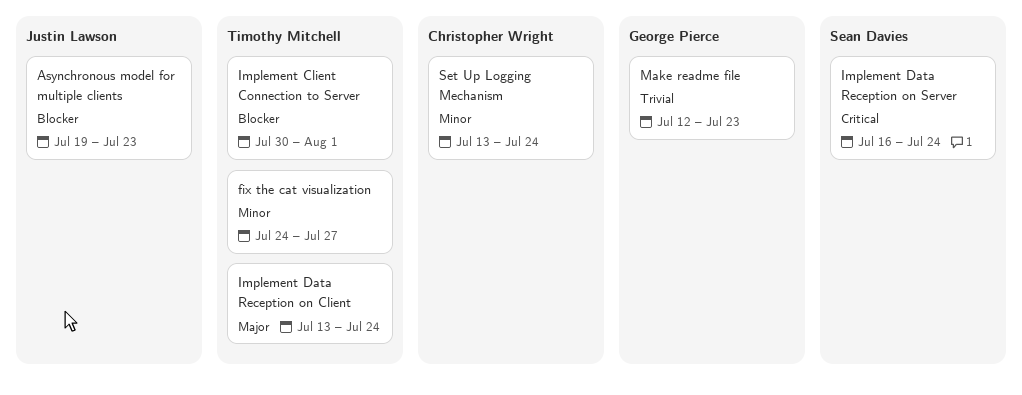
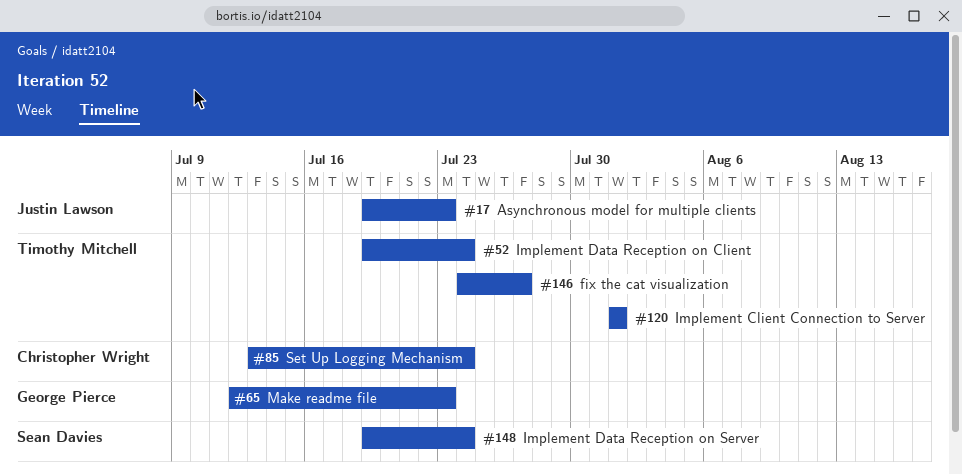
Implement Client Connection to Server, start: Jul 30 -> Aug 1
Implement Data Reception on Client, start: Jul 13 -> Jul 19
Implement Data Reception on Server, start: Jul 16 -> Jul 19

